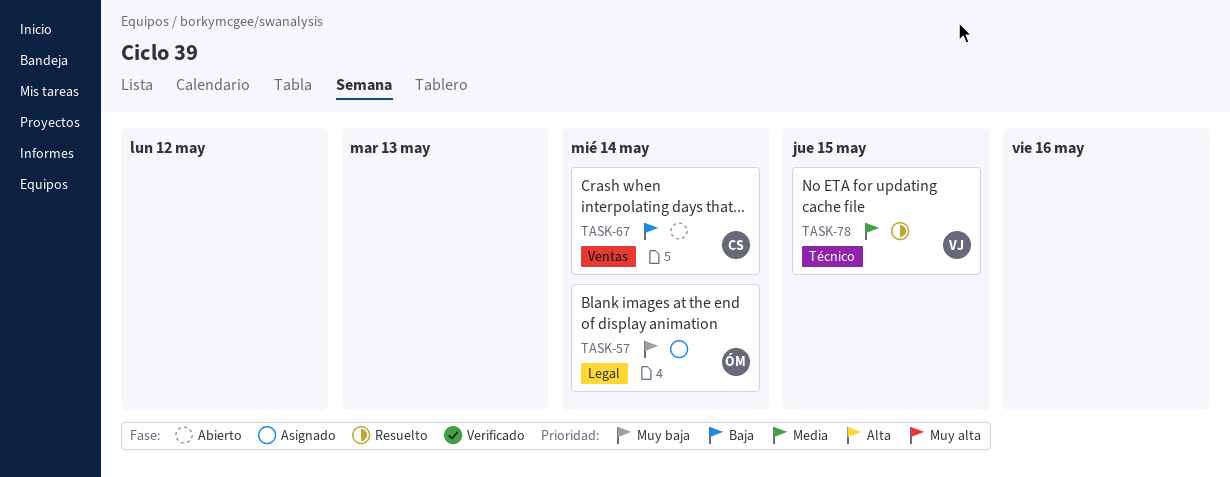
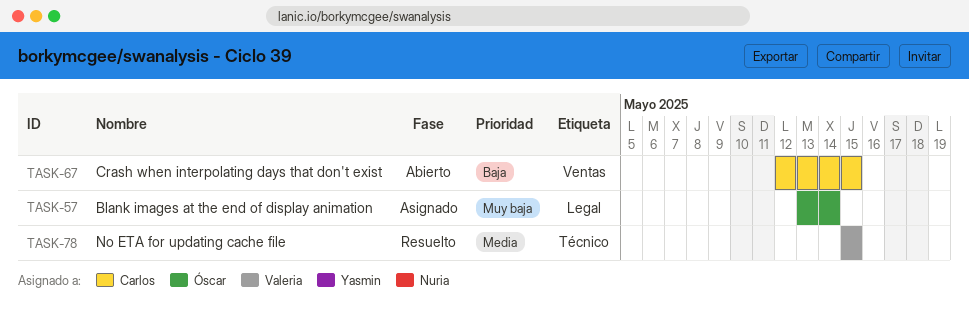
TASK-67, due: May 14 -> May 15

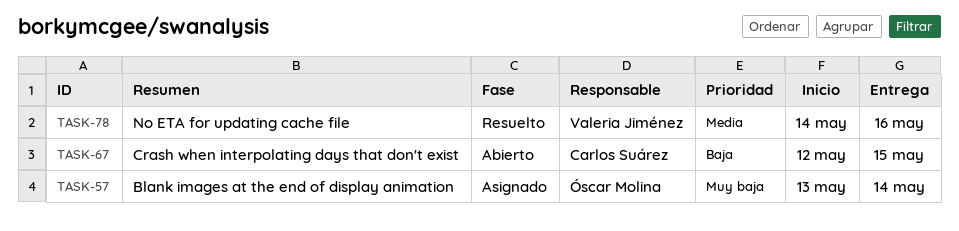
TASK-78, start: May 15 -> May 14
TASK-78, due: May 15 -> May 16

